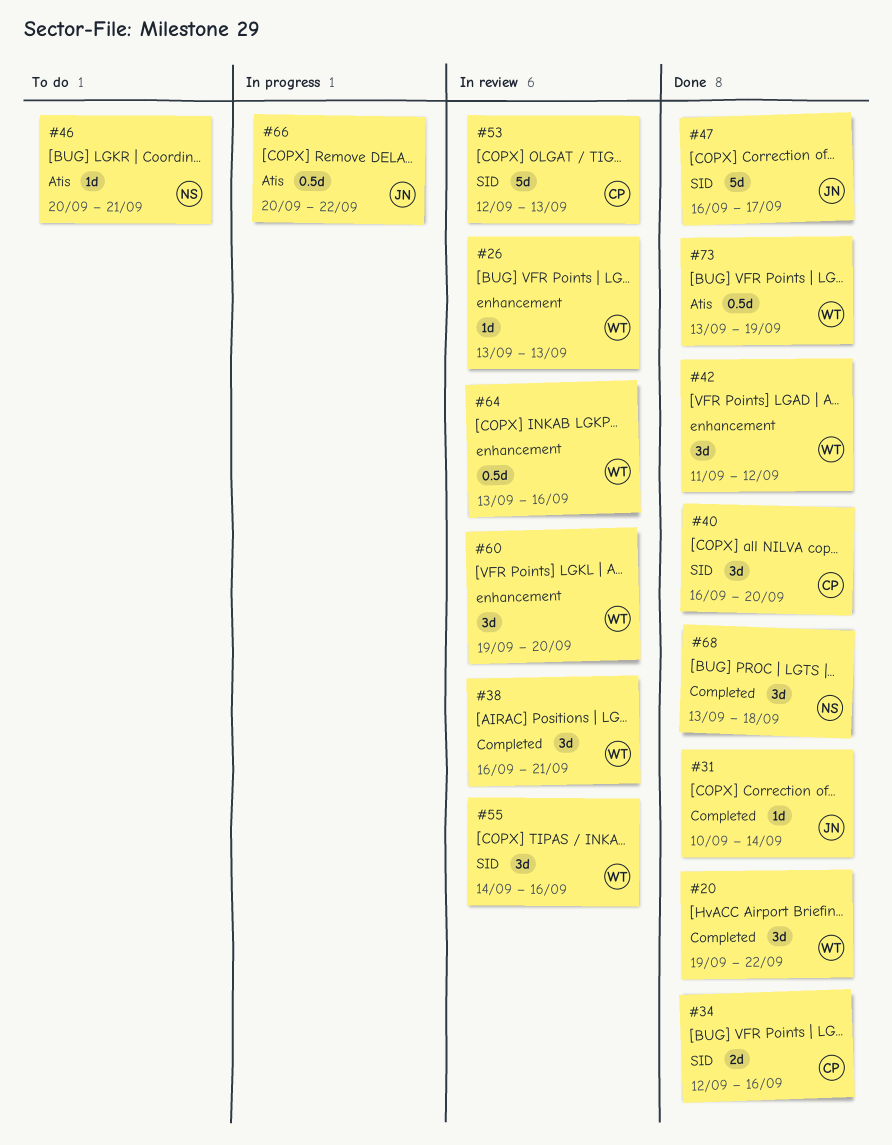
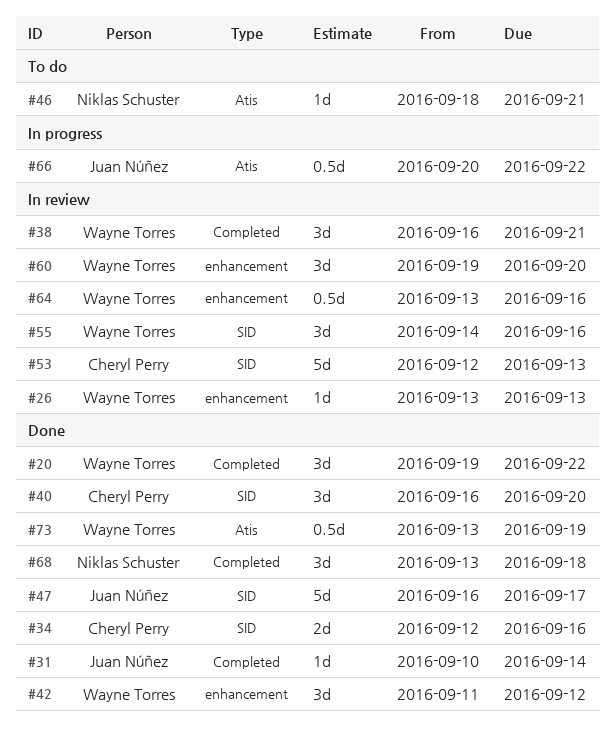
#46, start: Sep 20 -> Sep 18

